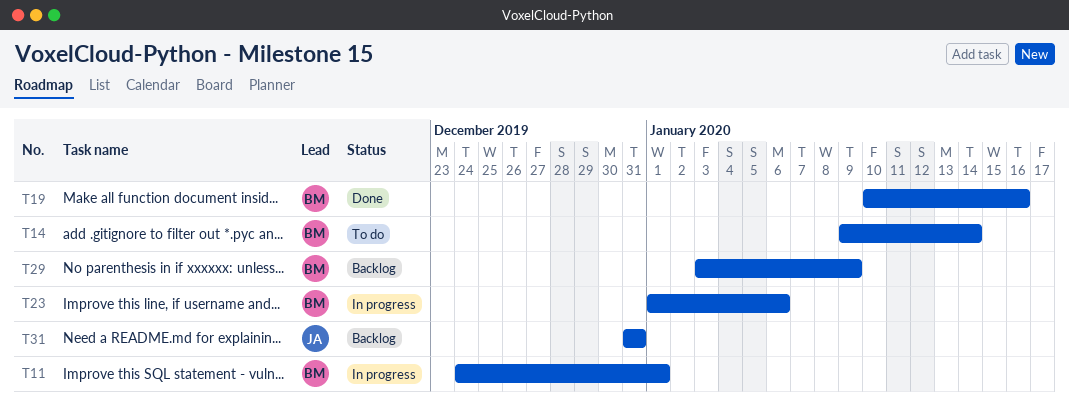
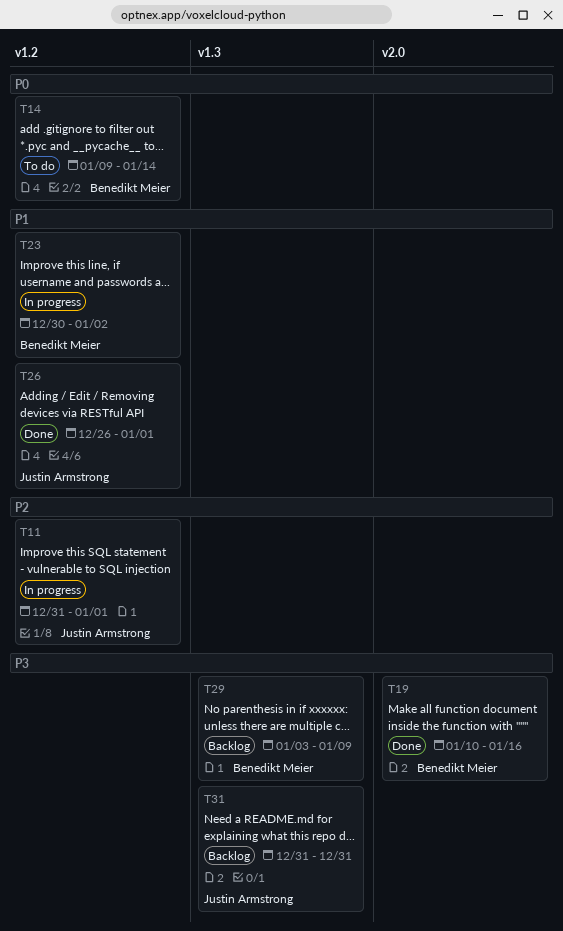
T11, owner: Benedikt Meier -> Justin Armstrong
T11, start: Dec 24 -> Dec 31
T23, start: Jan 1 -> Dec 30
T23, due: Jan 6 -> Jan 2
T26: none -> present

